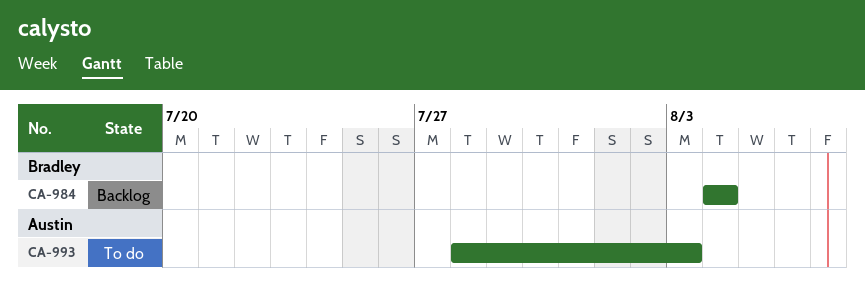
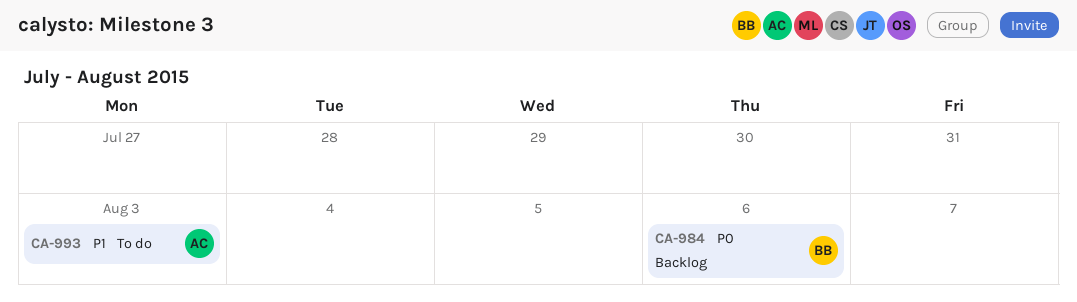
CA-984, due: Aug 4 -> Aug 6

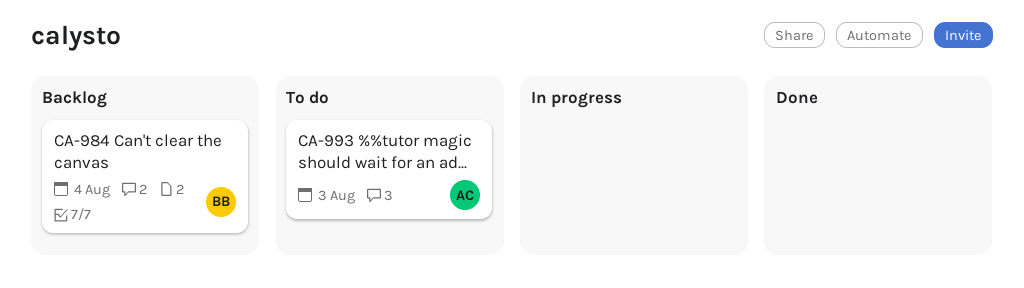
CA-984, due: Aug 6 -> Aug 4

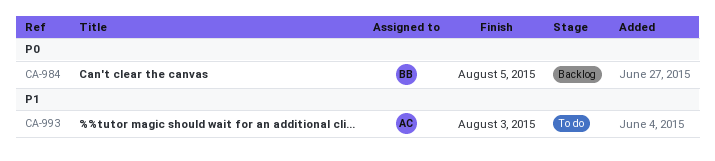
CA-984, due: Aug 4 -> Aug 5

